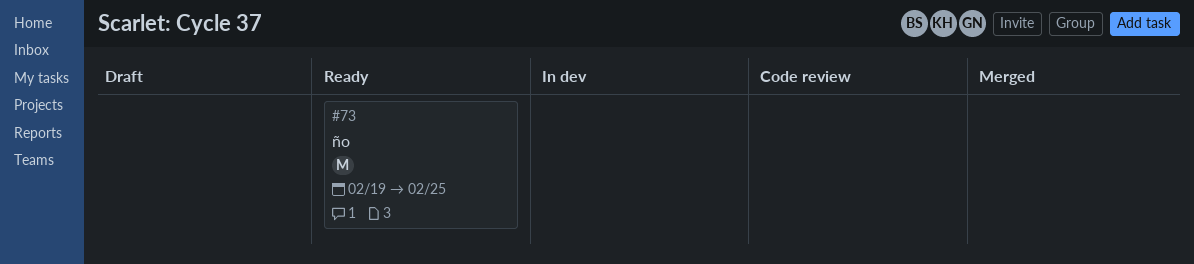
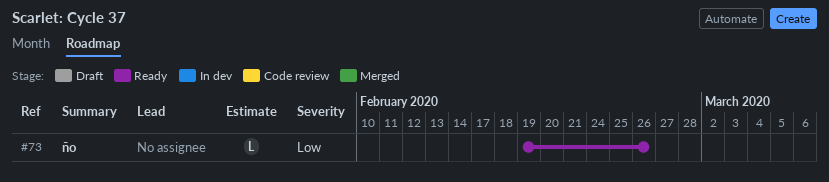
#73, estimate: M -> L
#73, due: Feb 25 -> Feb 26

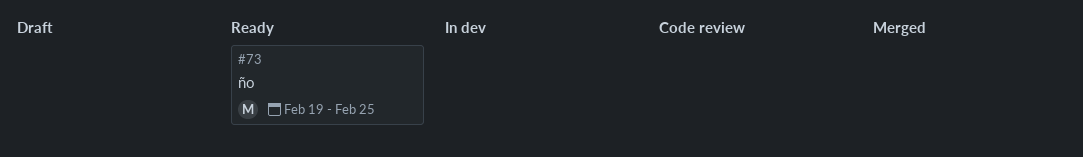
#73, estimate: L -> M
#73, due: Feb 26 -> Feb 25

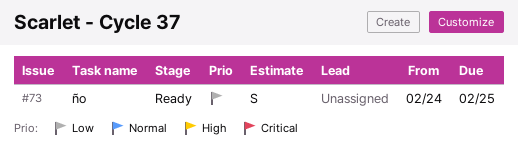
#73, estimate: M -> S
#73, start: Feb 19 -> Feb 24

